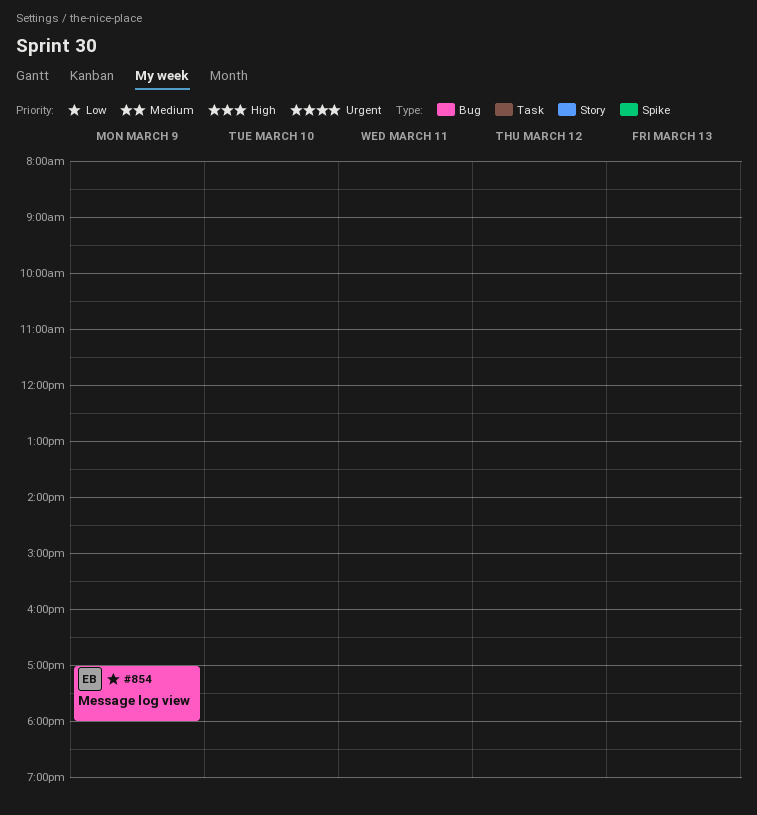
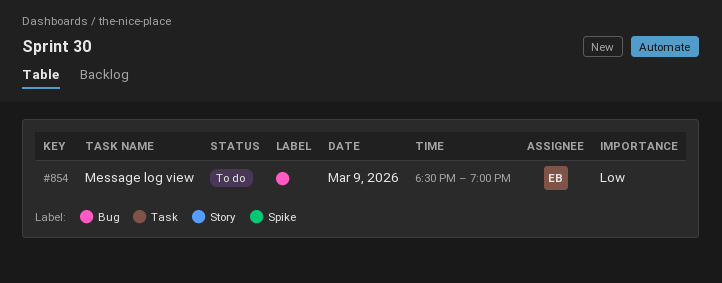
#854, begins: 17:00 -> 18:30
#854, ends: 18:00 -> 19:00

